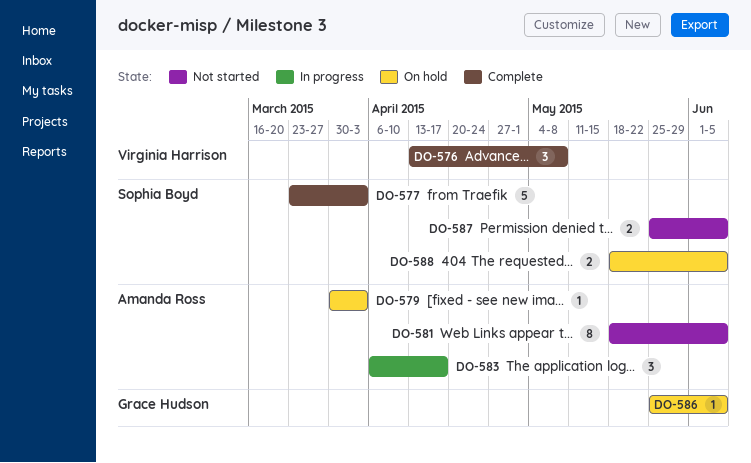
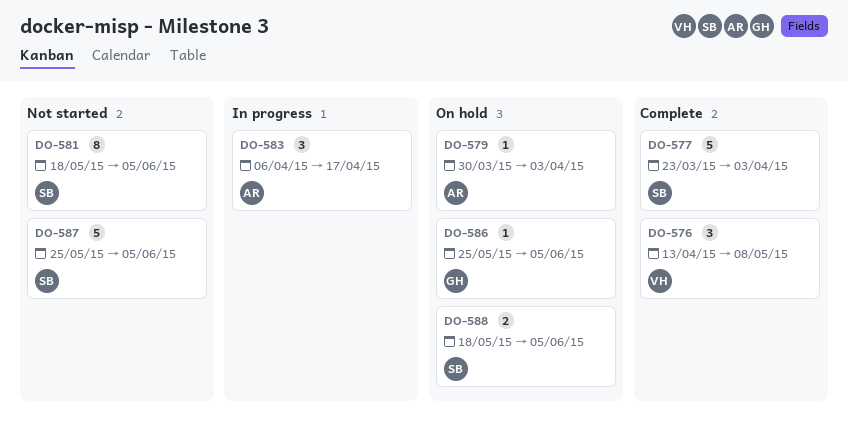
DO-581, owner: Amanda Ross -> Sophia Boyd
DO-587, estimate: 2 -> 5

